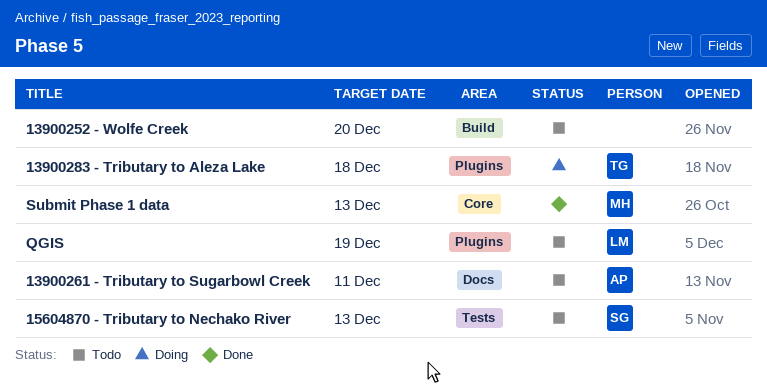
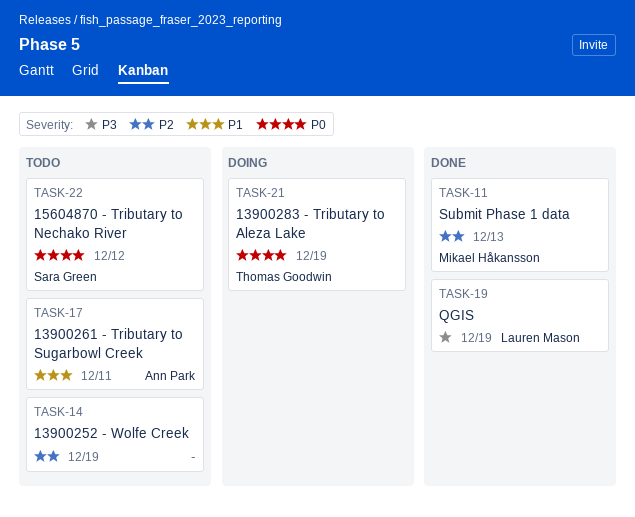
13900252 - Wolfe Creek, due: Dec 20 -> Dec 19
13900283 - Tributary to Aleza Lake, due: Dec 18 -> Dec 19
15604870 - Tributary to Nechako River, due: Dec 13 -> Dec 12
QGIS, status: Todo -> Done

